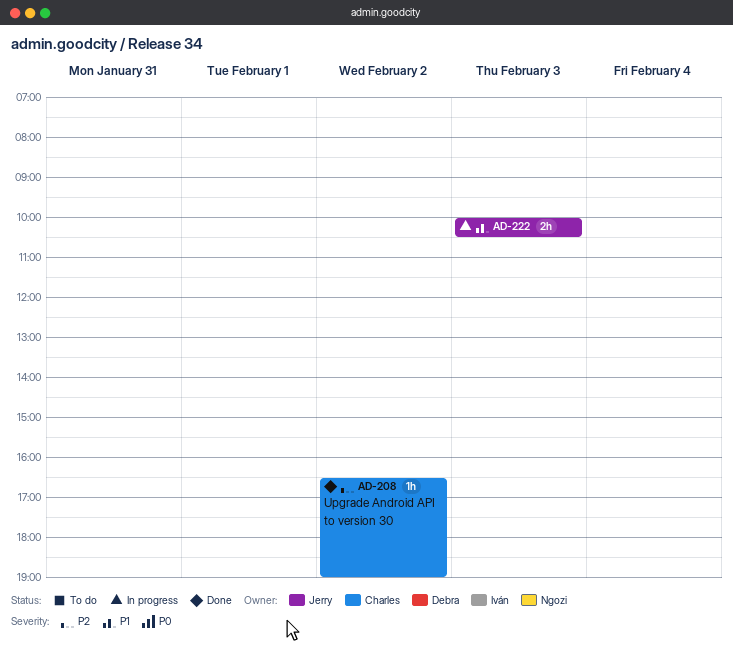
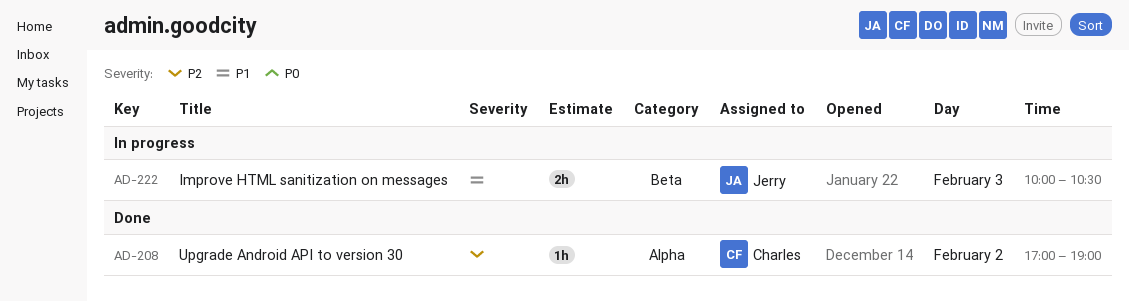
AD-208, begins: 16:30 -> 17:00

